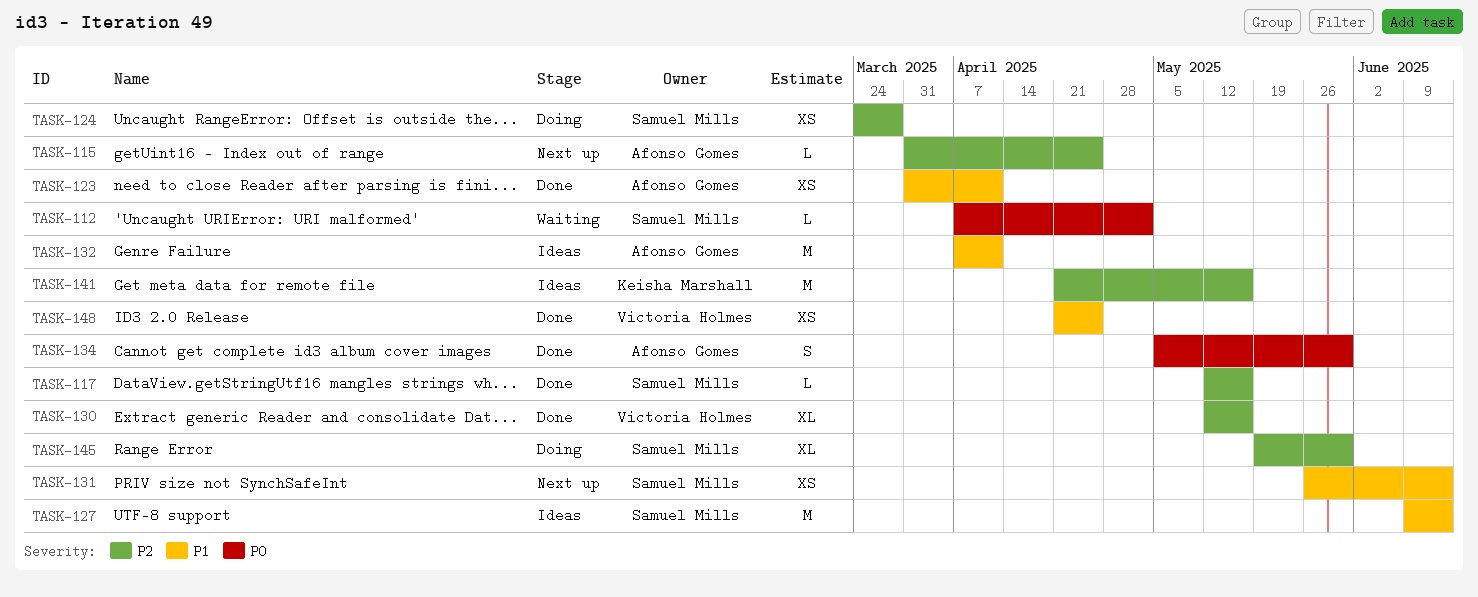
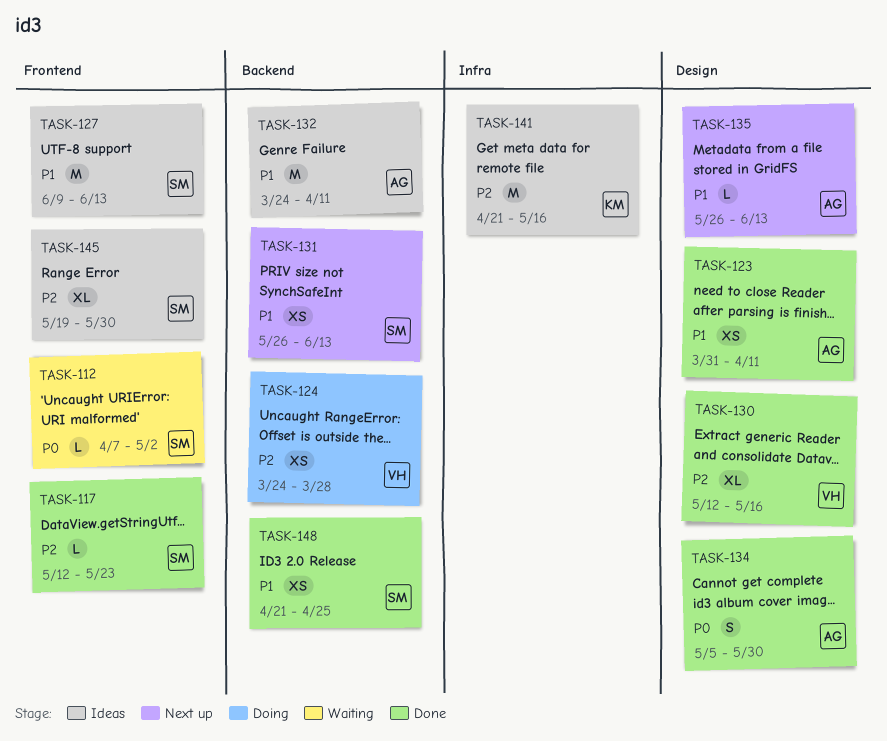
TASK-115: present -> none
TASK-117, due: May 16 -> May 23
TASK-124, owner: Samuel Mills -> Victoria Holmes
TASK-132, start: Apr 7 -> Mar 24
TASK-135: none -> present
TASK-145, status: Doing -> Ideas
TASK-148, owner: Victoria Holmes -> Samuel Mills

